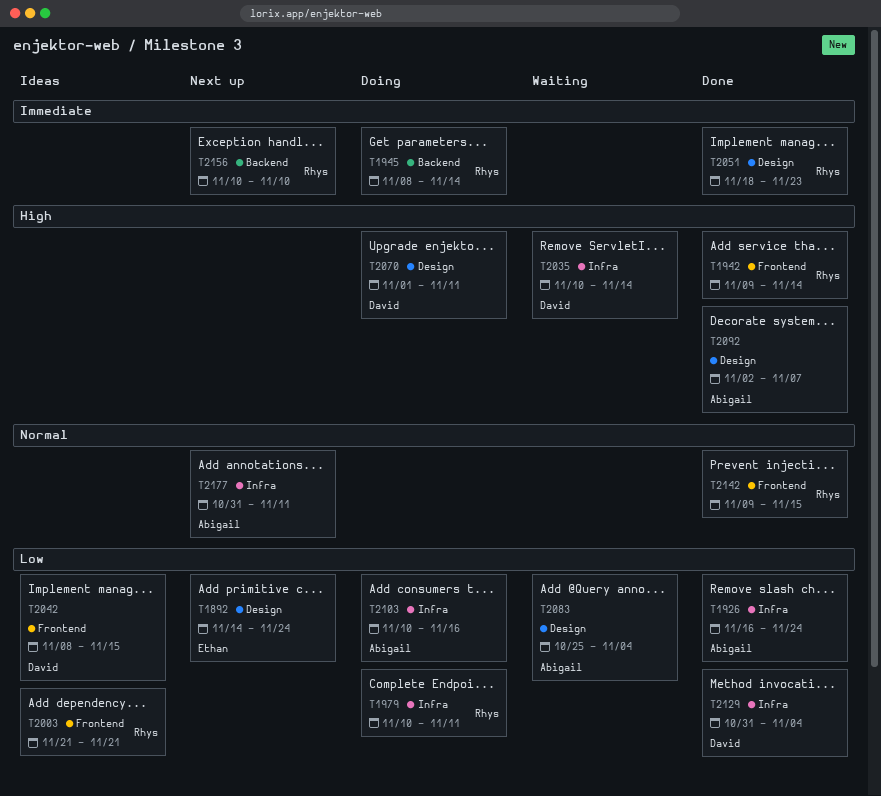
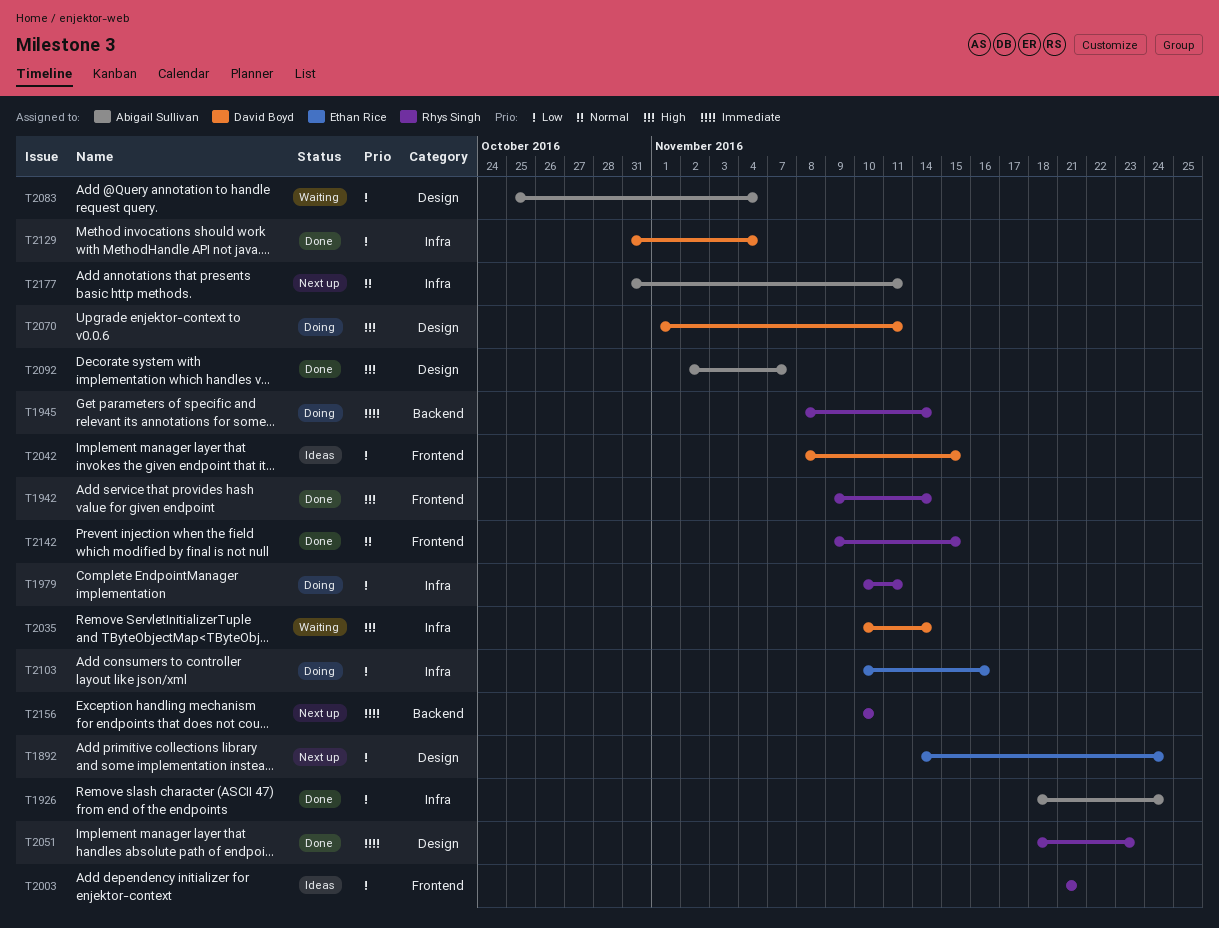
T1926, start: Nov 16 -> Nov 18
T2103, owner: Abigail Sullivan -> Ethan Rice

